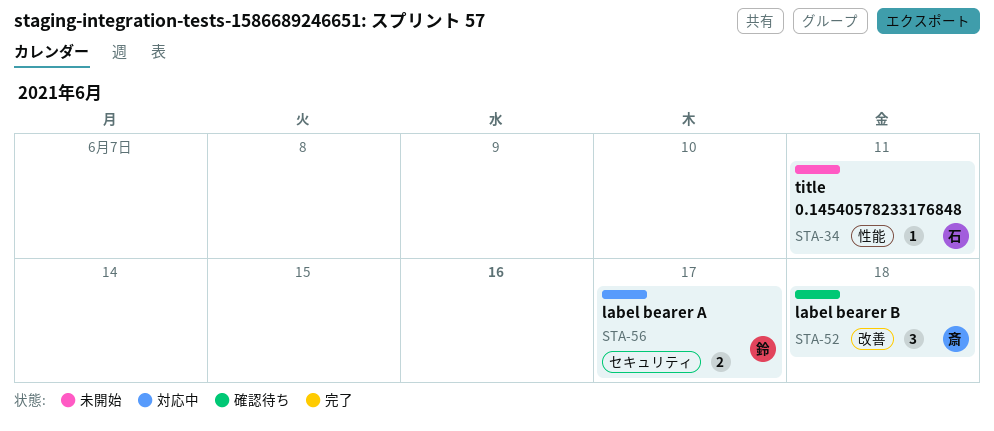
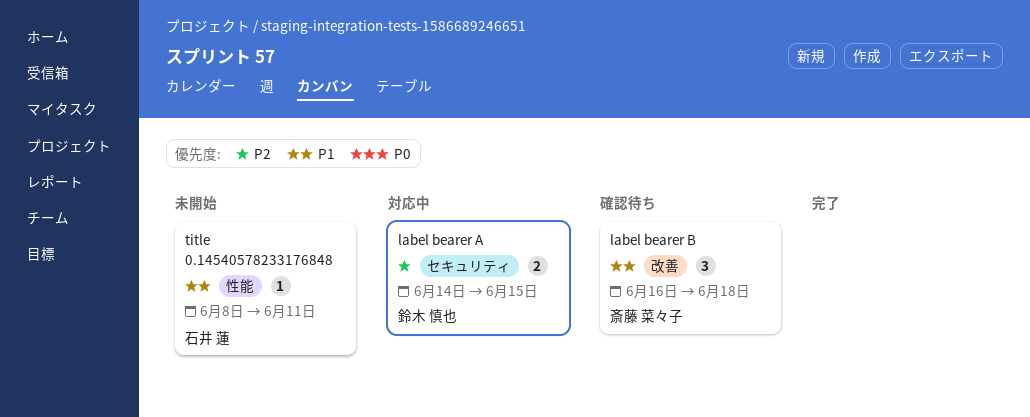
label bearer A, due: Jun 17 -> Jun 15

